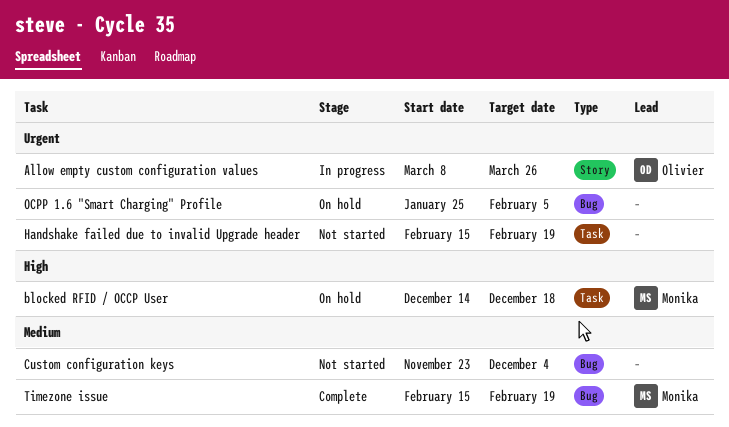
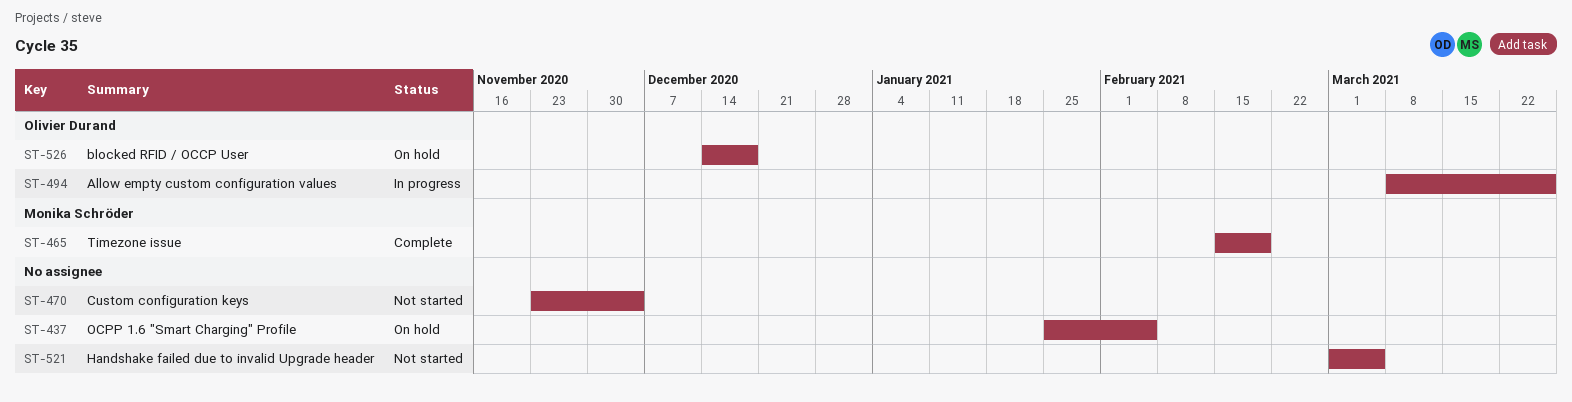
blocked RFID / OCCP User, owner: Monika Schröder -> Olivier Durand
Handshake failed due to invalid Upgrade header, start: Feb 15 -> Mar 1
Handshake failed due to invalid Upgrade header, due: Feb 19 -> Mar 5

